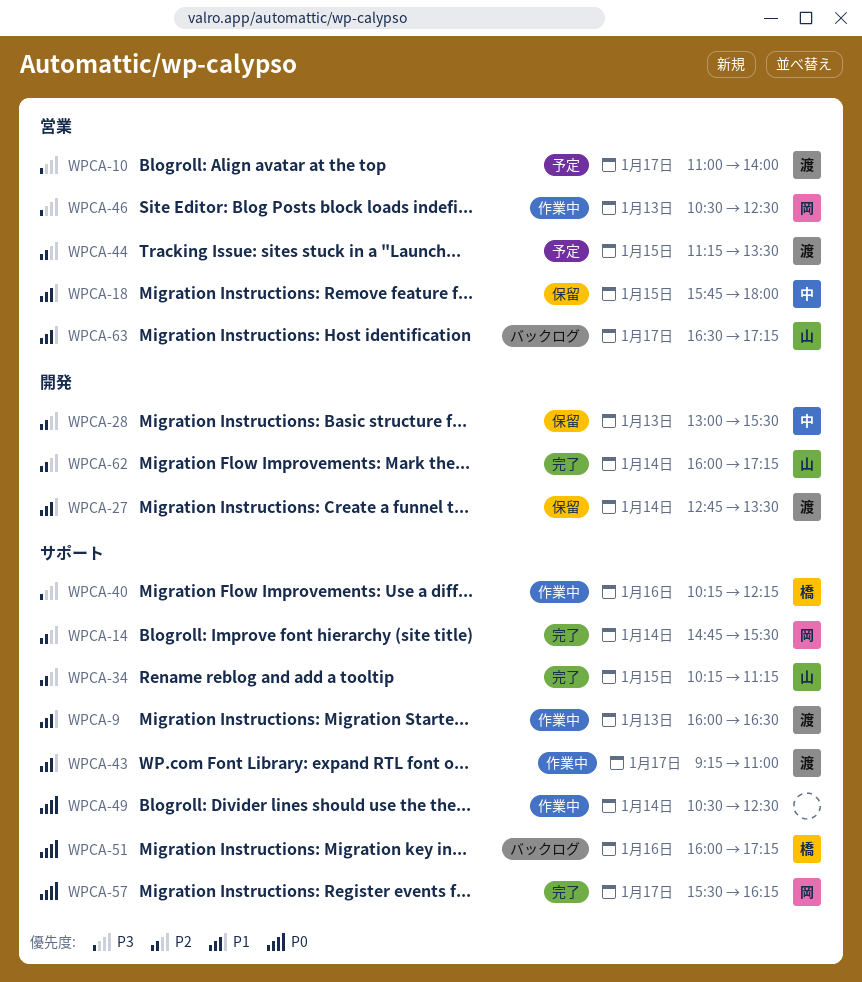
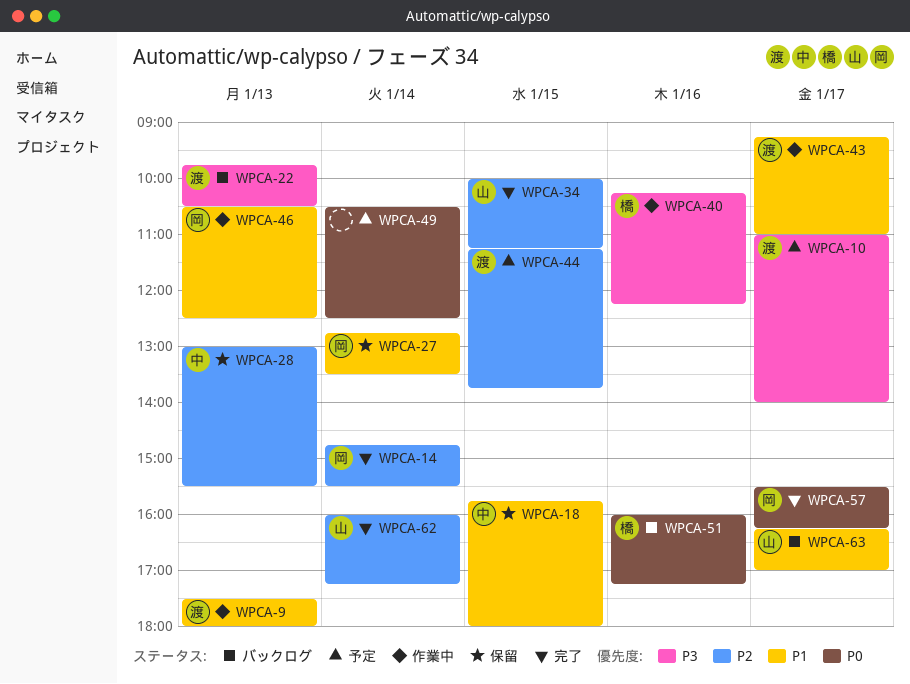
WPCA-9, begins: 16:00 -> 17:30
WPCA-9, ends: 16:30 -> 18:00
WPCA-22: none -> present
WPCA-27, owner: 渡 -> 岡
WPCA-34, begins: 10:15 -> 10:00
WPCA-44, ends: 13:30 -> 13:45
WPCA-46, priority: P3 -> P1
WPCA-49, status: 作業中 -> 予定
WPCA-63, begins: 16:30 -> 16:15
WPCA-63, ends: 17:15 -> 17:00

